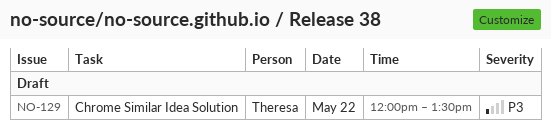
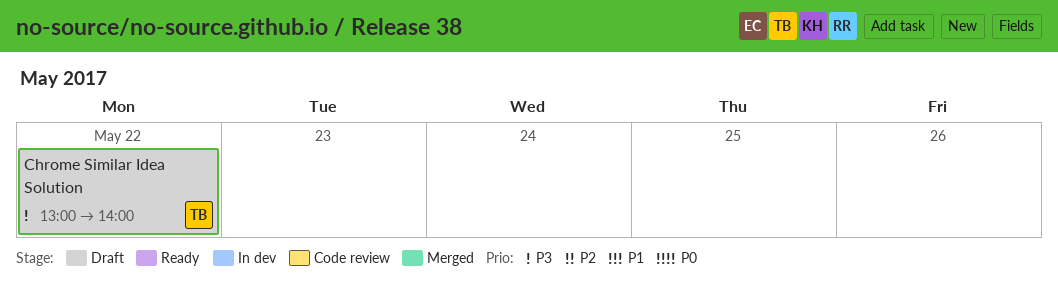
Chrome Similar Idea Solution, begins: 12:00 -> 13:00
Chrome Similar Idea Solution, ends: 13:30 -> 14:00

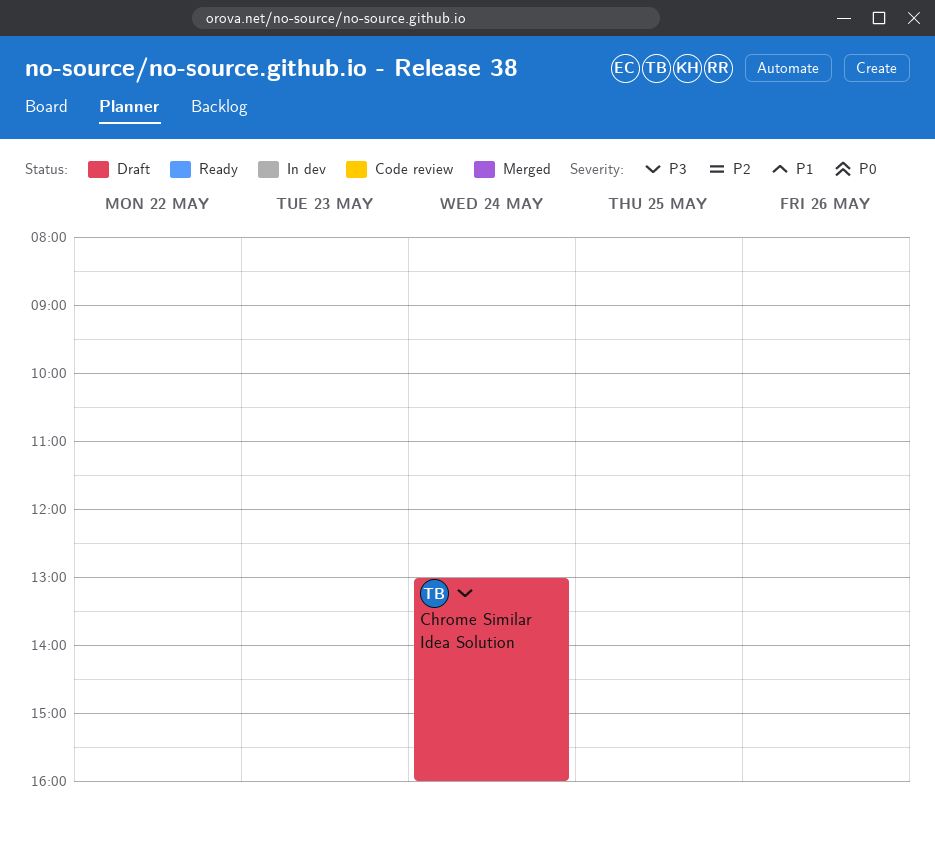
Chrome Similar Idea Solution, day: May 22 -> May 24
Chrome Similar Idea Solution, ends: 14:00 -> 16:00

